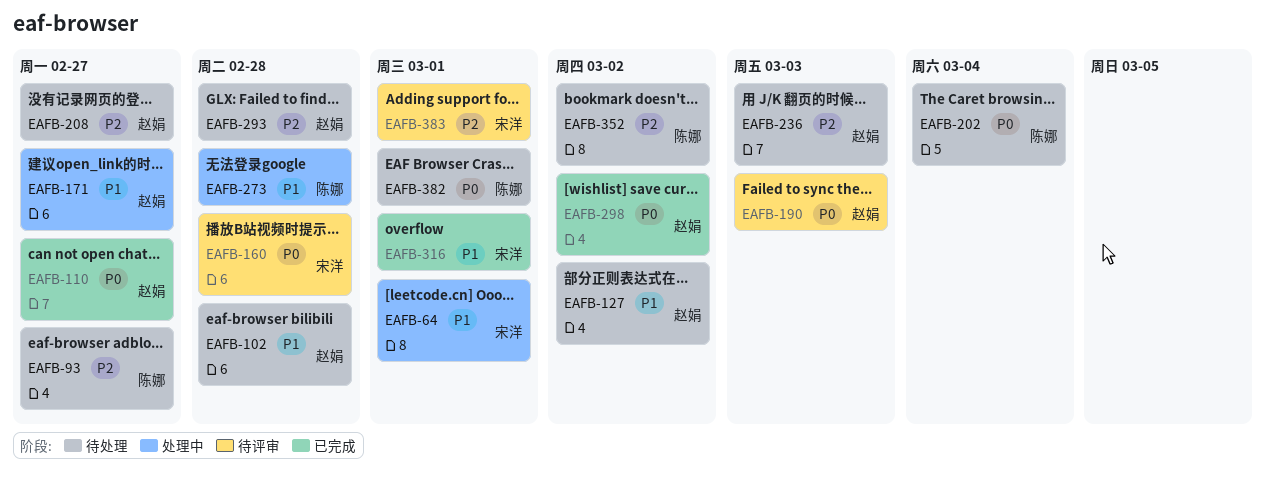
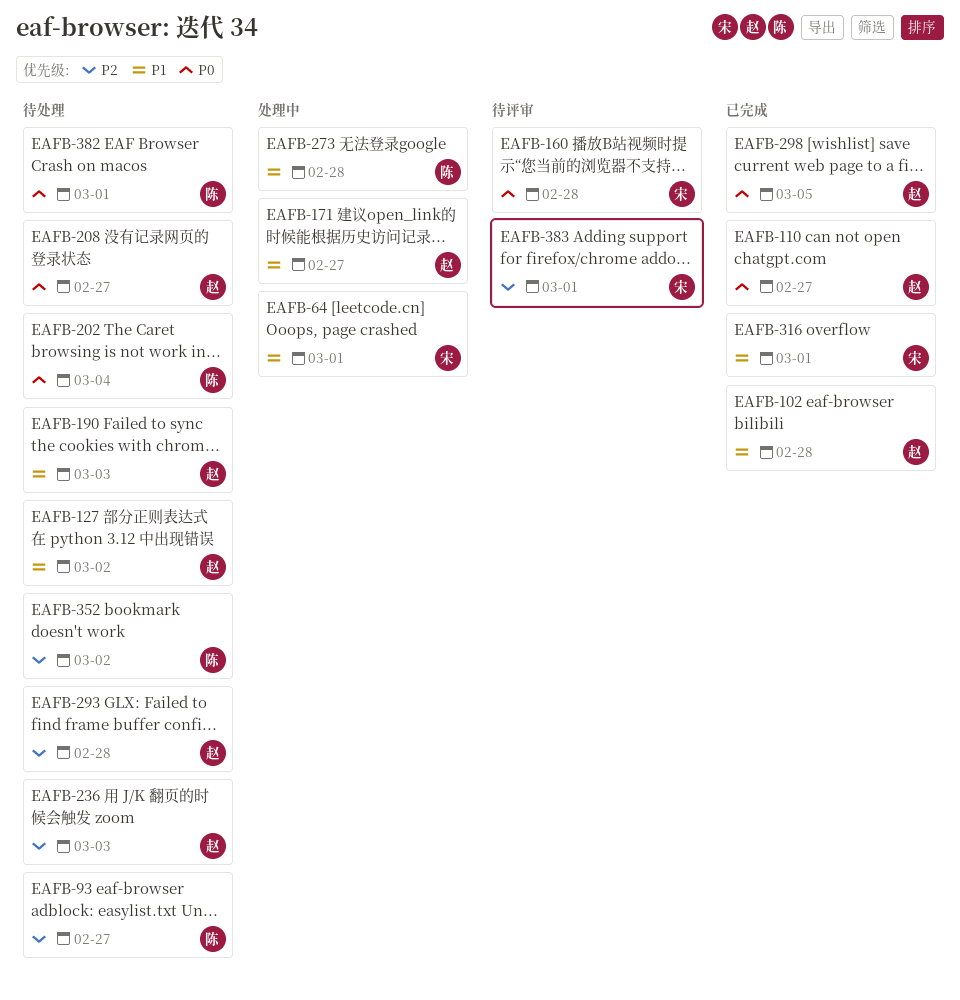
EAFB-102, status: 待处理 -> 已完成
EAFB-190, status: 待评审 -> 待处理
EAFB-190, priority: P0 -> P1
EAFB-208, priority: P2 -> P0
EAFB-298, due: Mar 2 -> Mar 5

